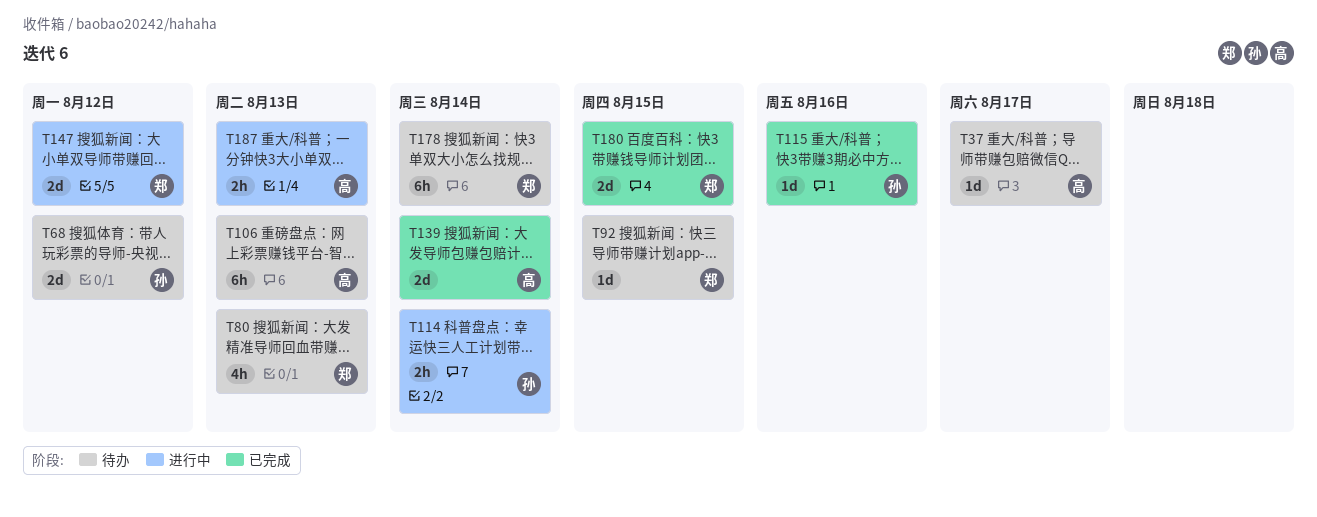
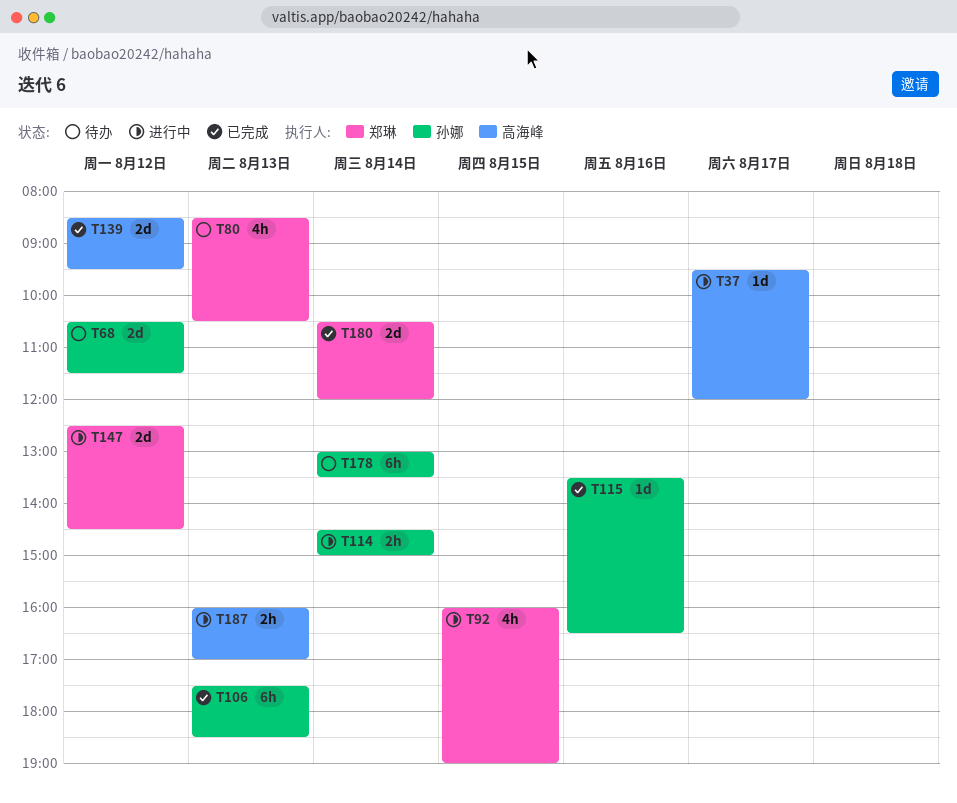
T37, status: 待办 -> 进行中
T92, status: 待办 -> 进行中
T92, estimate: 1d -> 4h
T106, status: 待办 -> 已完成
T106, owner: 高海峰 -> 孙娜
T139, day: Aug 14 -> Aug 12
T178, owner: 郑琳 -> 孙娜
T180, day: Aug 15 -> Aug 14

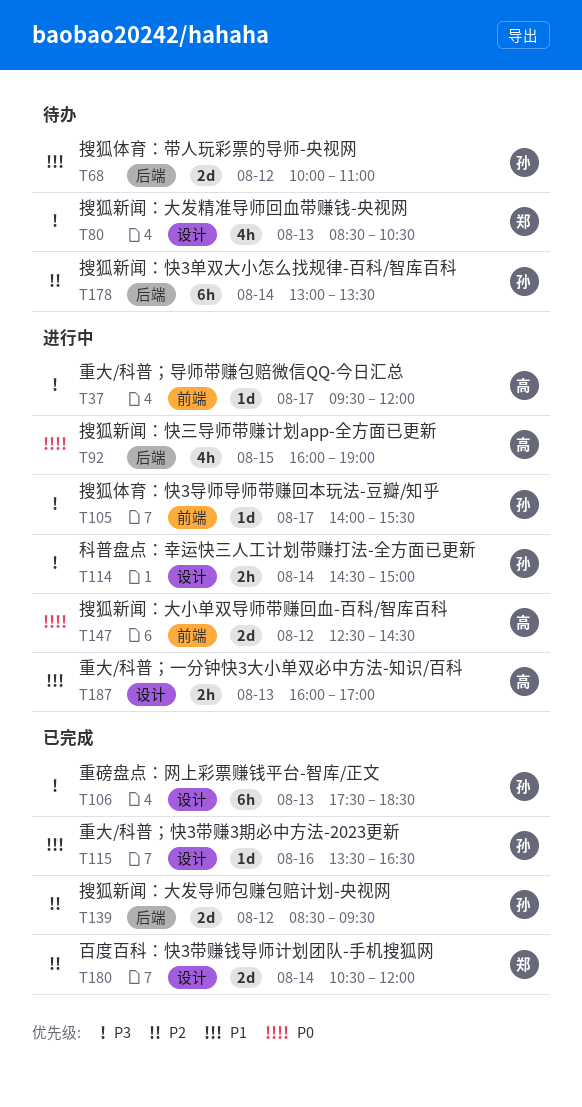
T68, begins: 10:30 -> 10:00
T68, ends: 11:30 -> 11:00
T92, owner: 郑琳 -> 高海峰
T105: none -> present
T139, owner: 高海峰 -> 孙娜
T147, owner: 郑琳 -> 高海峰

